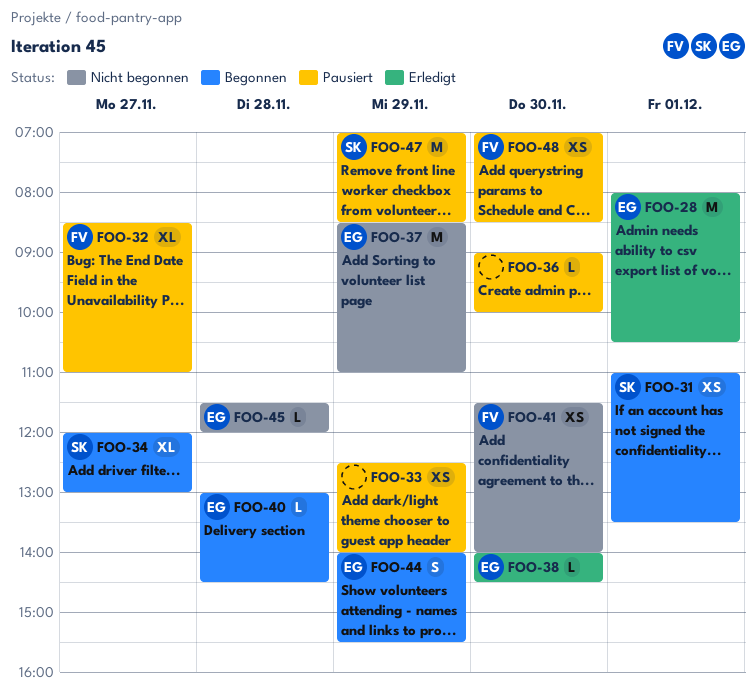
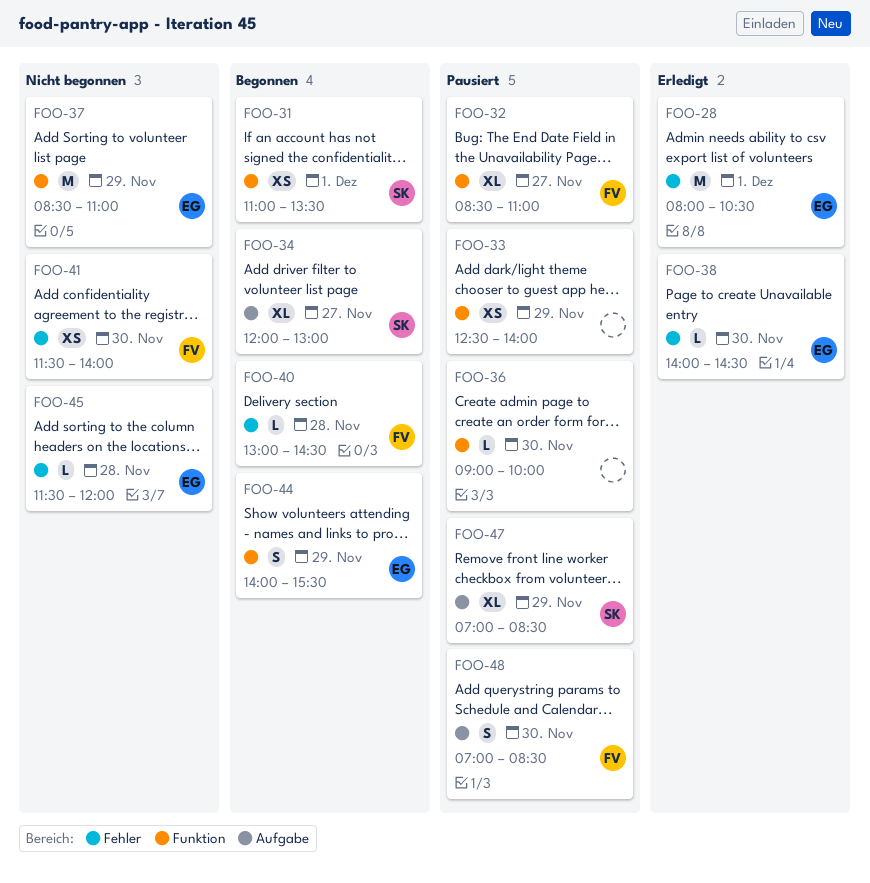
FOO-40, owner: EG -> FV
FOO-47, estimate: M -> XL
FOO-48, estimate: XS -> S

